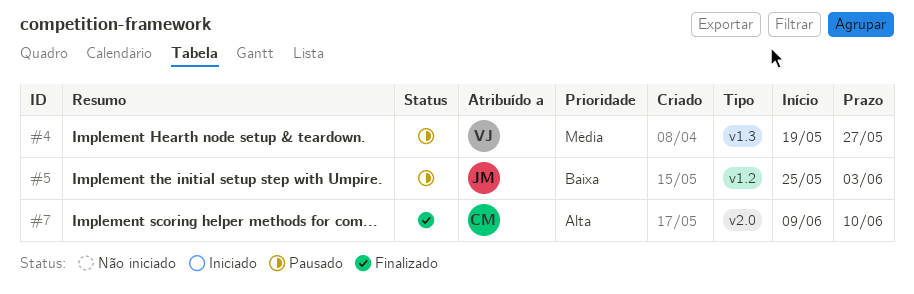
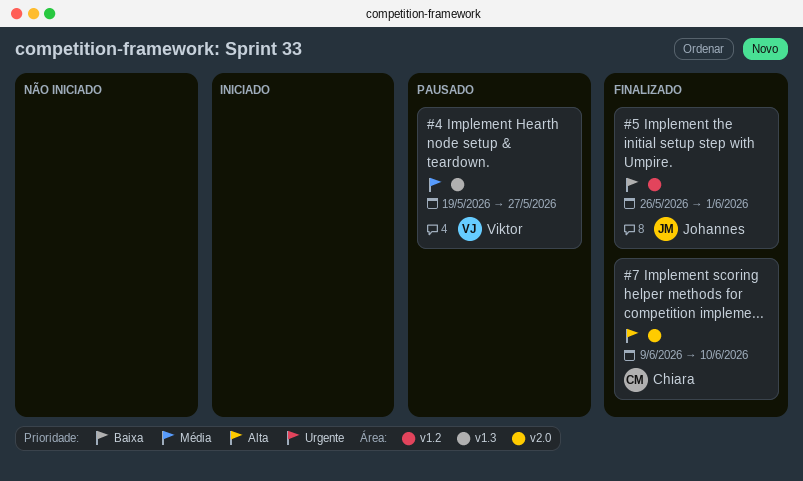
#5, status: Pausado -> Finalizado
#5, start: May 25 -> May 26
#5, due: Jun 3 -> Jun 1

